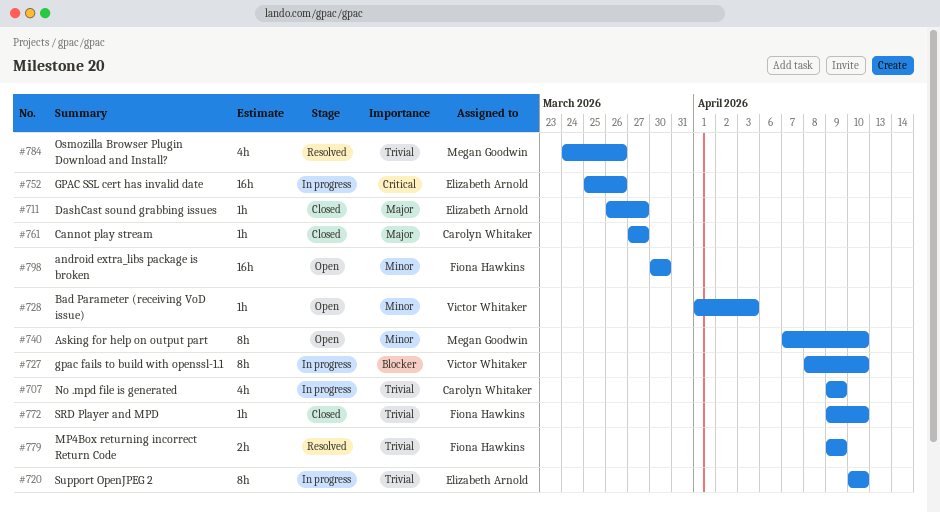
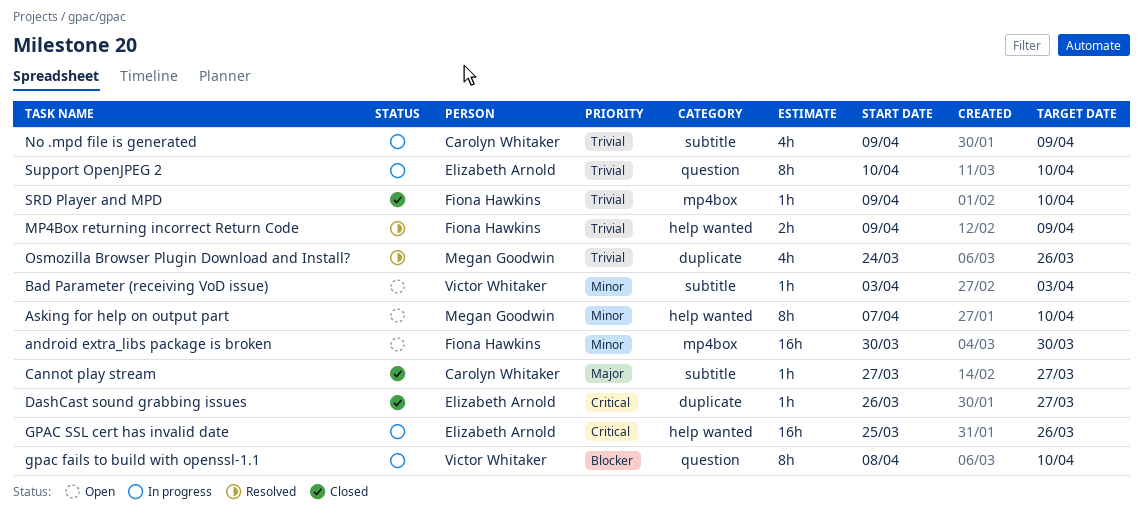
Bad Parameter (receiving VoD issue), start: Apr 1 -> Apr 3
DashCast sound grabbing issues, priority: Major -> Critical

